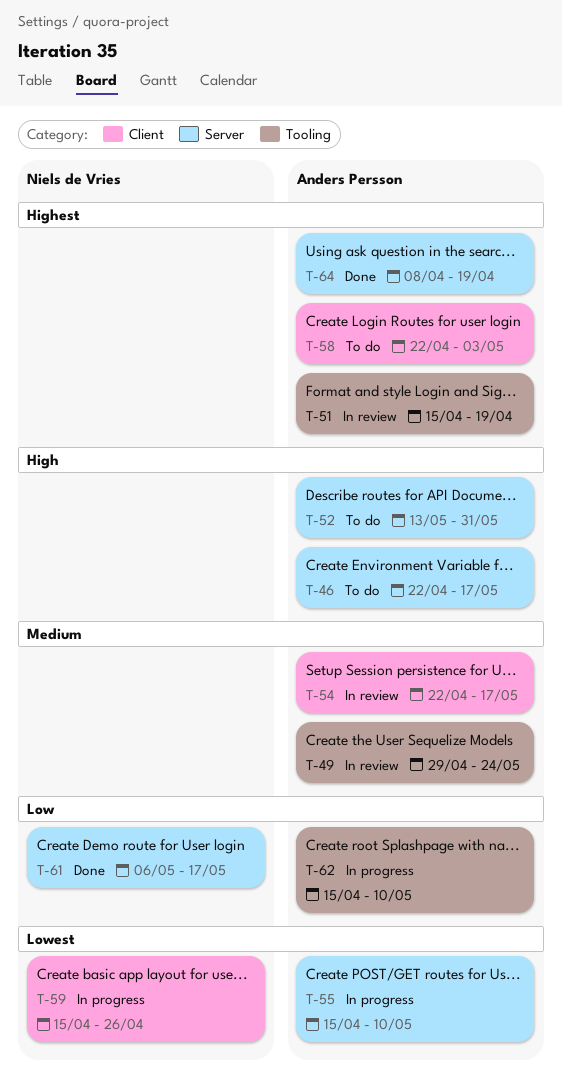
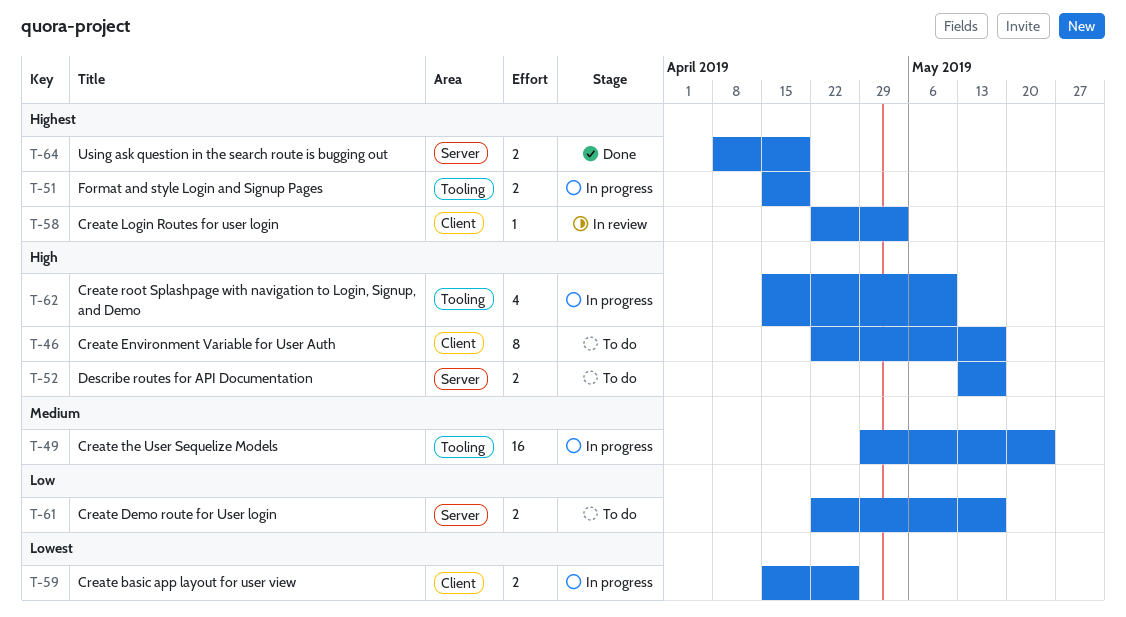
T-46, label: Server -> Client
T-49, status: In review -> In progress
T-51, status: In review -> In progress
T-52, due: May 31 -> May 17
T-54: present -> none
T-55: present -> none
T-58, status: To do -> In review
T-61, status: Done -> To do
T-61, start: May 6 -> Apr 22
T-62, priority: Low -> High

